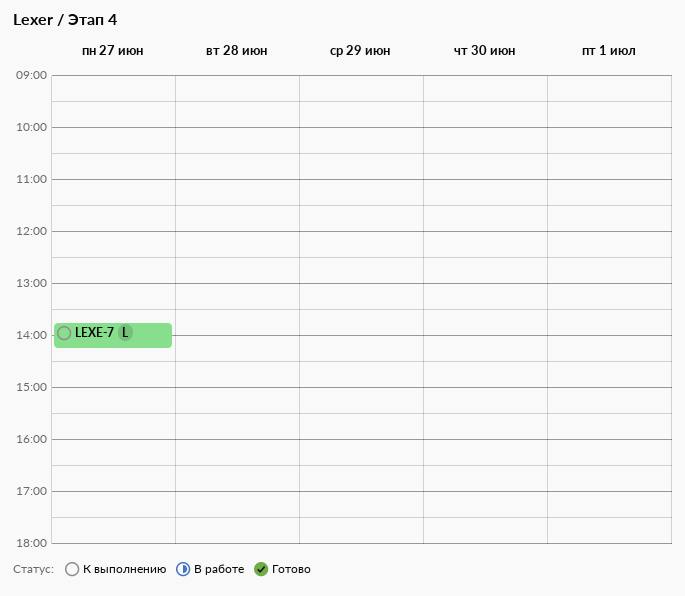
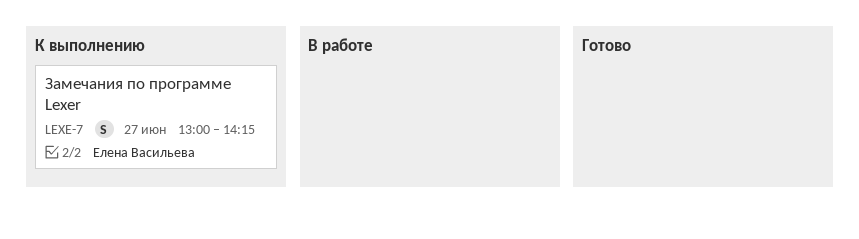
LEXE-7, estimate: L -> S
LEXE-7, begins: 13:45 -> 13:00

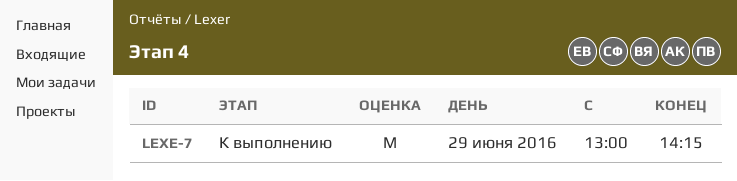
LEXE-7, estimate: S -> M
LEXE-7, day: Jun 27 -> Jun 29

